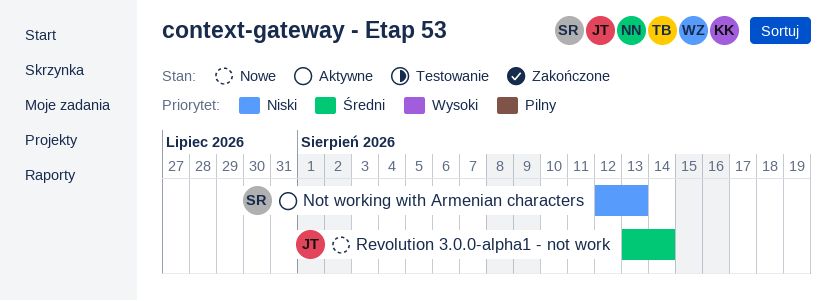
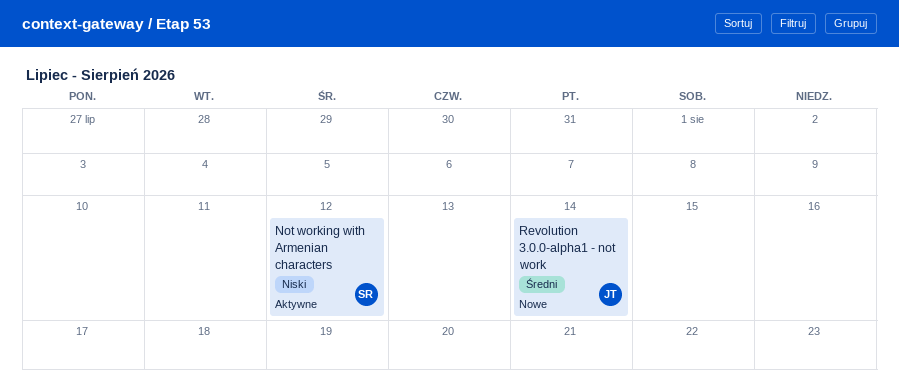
Not working with Armenian characters, due: Aug 13 -> Aug 12

